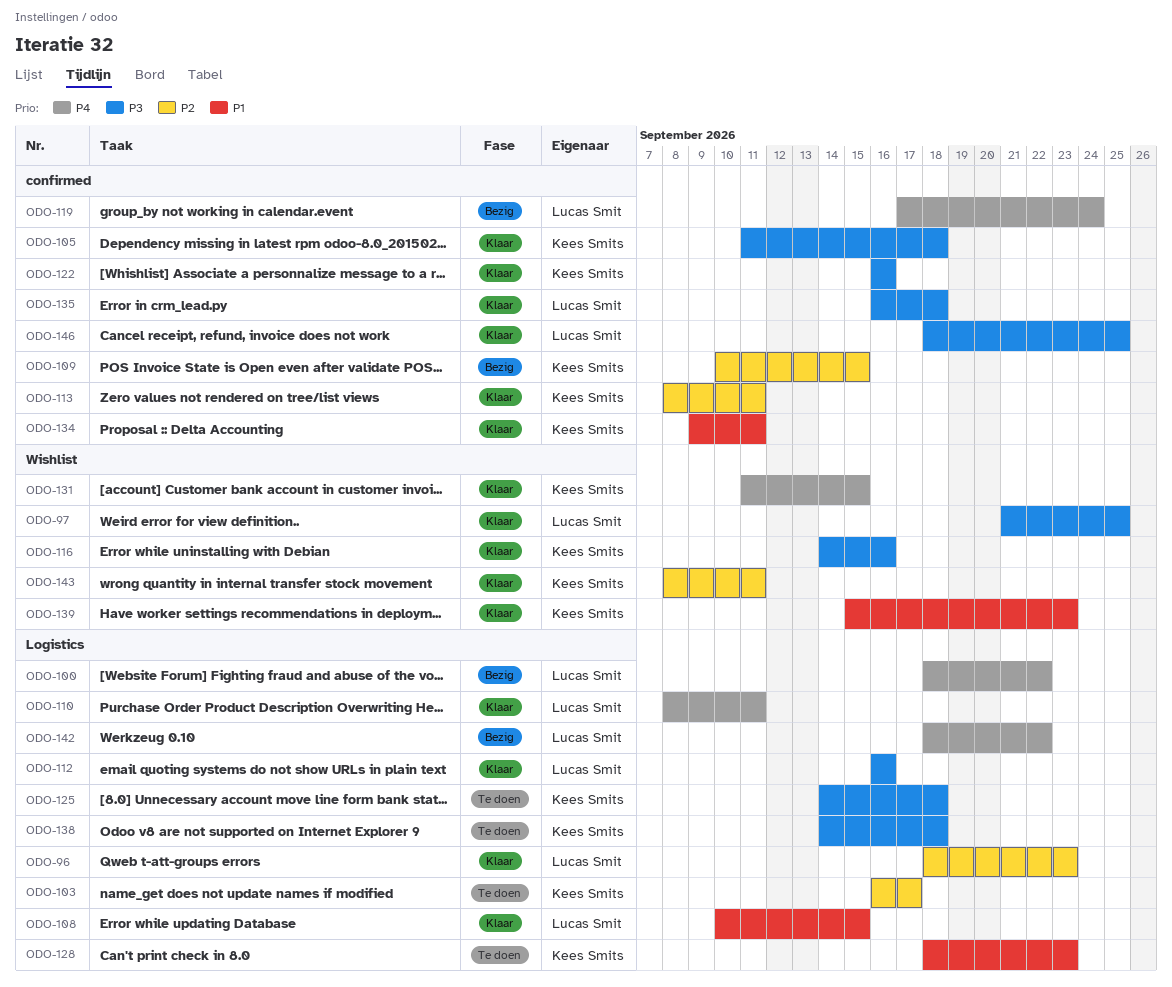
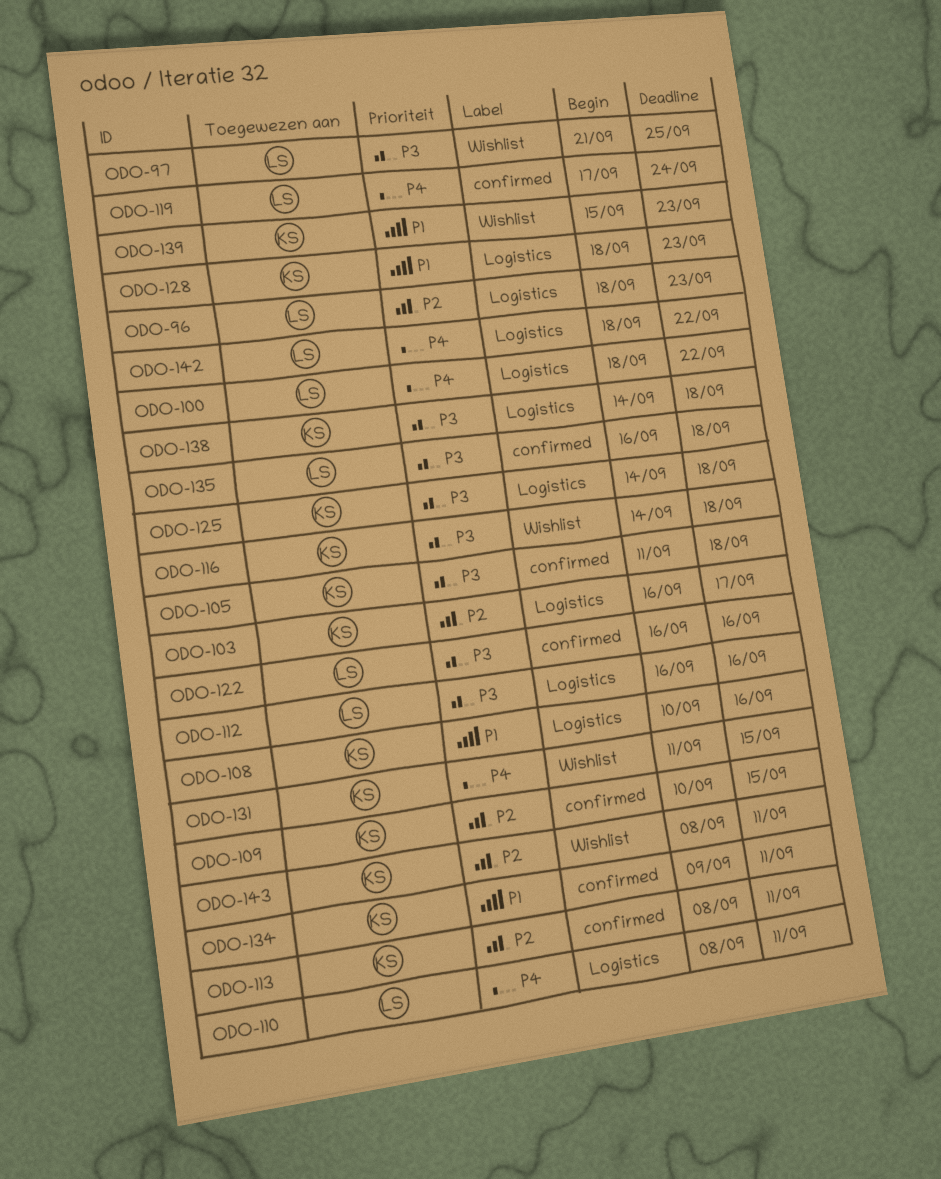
ODO-108, owner: Lucas Smit -> Kees Smits
ODO-108, due: Sep 15 -> Sep 16
ODO-116, due: Sep 16 -> Sep 18
ODO-122, owner: Kees Smits -> Lucas Smit
ODO-146: present -> none

